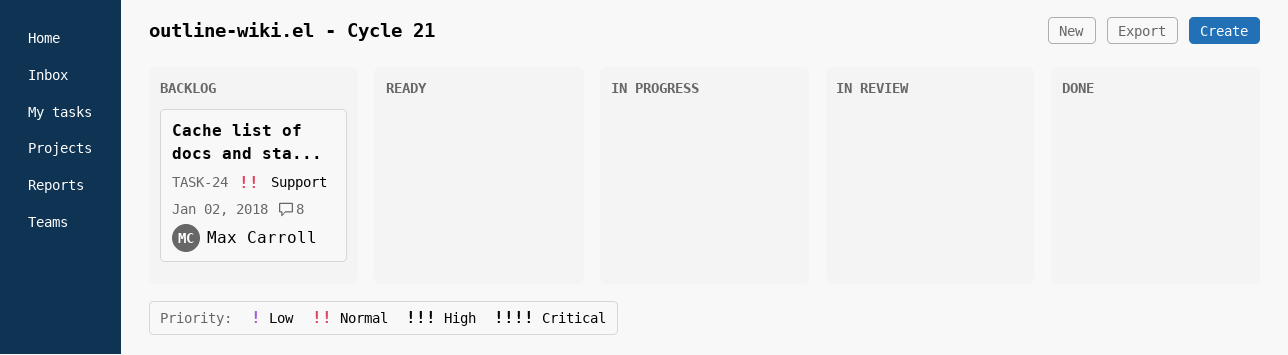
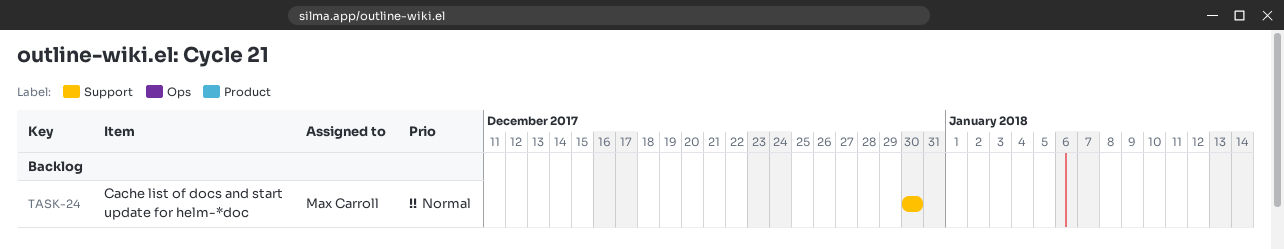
TASK-24, due: Jan 2 -> Dec 30

